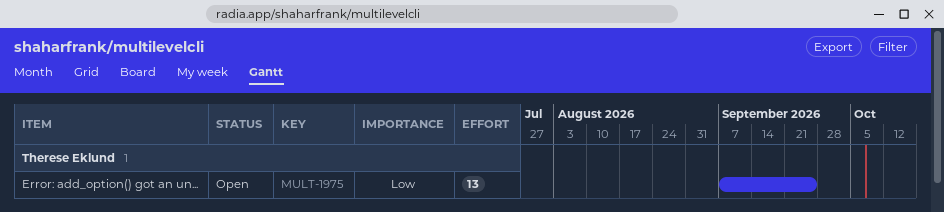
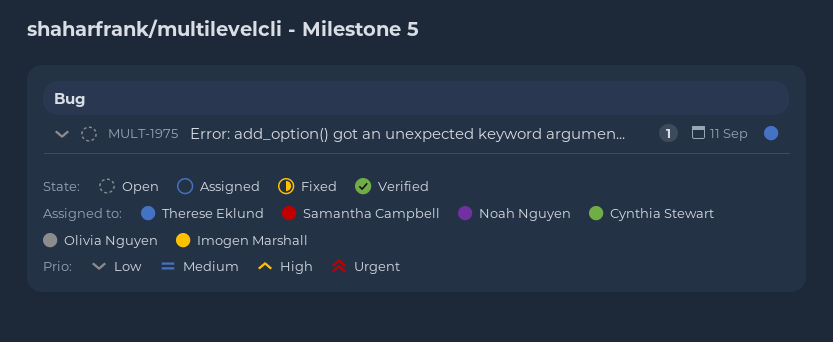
MULT-1975, estimate: 13 -> 1
MULT-1975, due: Sep 25 -> Sep 11

